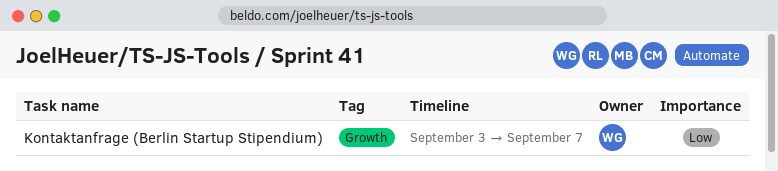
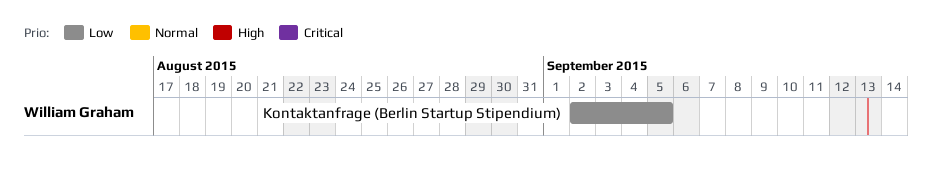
Kontaktanfrage (Berlin Startup Stipendium), start: Sep 3 -> Sep 2
Kontaktanfrage (Berlin Startup Stipendium), due: Sep 7 -> Sep 5

